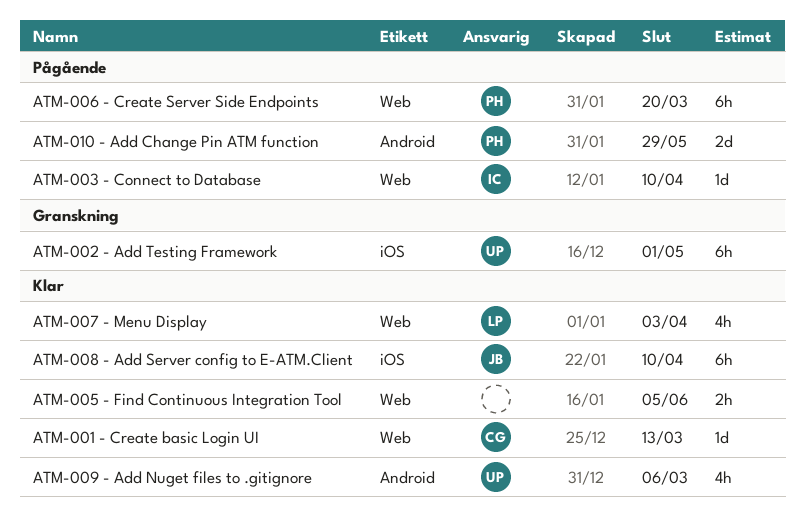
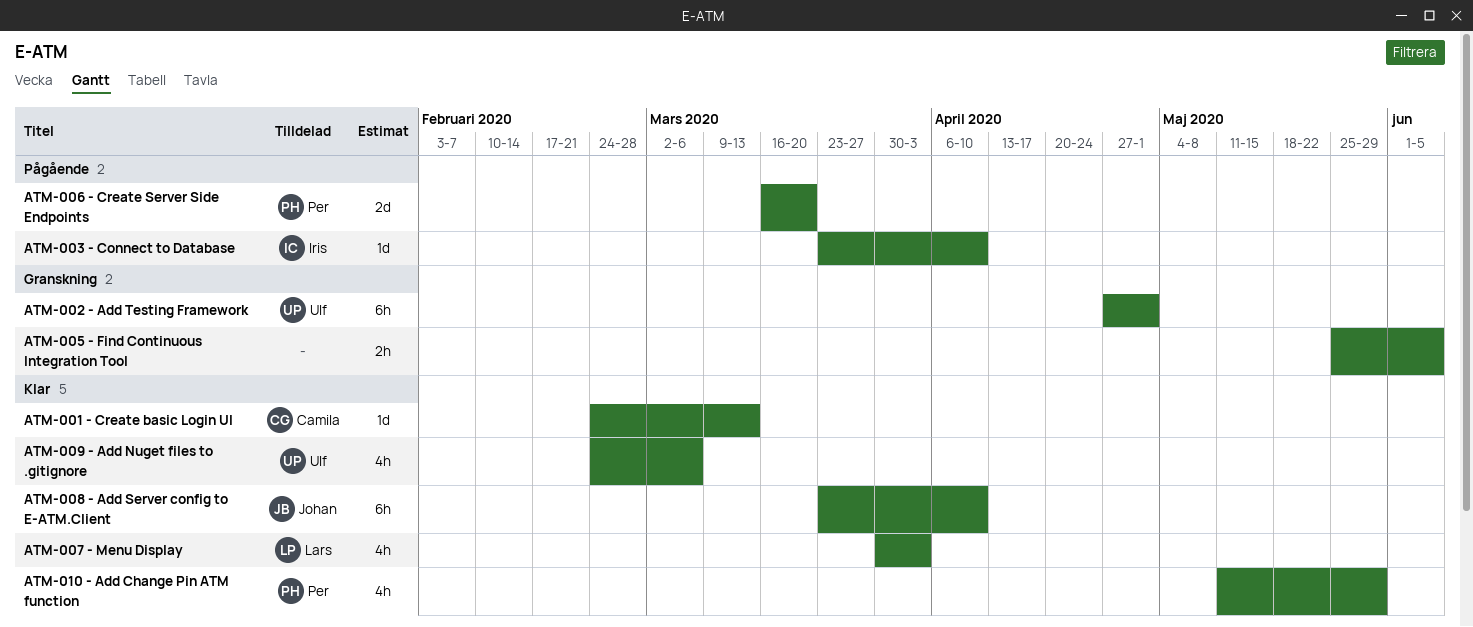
ATM-005 - Find Continuous Integration Tool, status: Klar -> Granskning
ATM-006 - Create Server Side Endpoints, estimate: 6h -> 2d
ATM-010 - Add Change Pin ATM function, status: Pågående -> Klar
ATM-010 - Add Change Pin ATM function, estimate: 2d -> 4h

